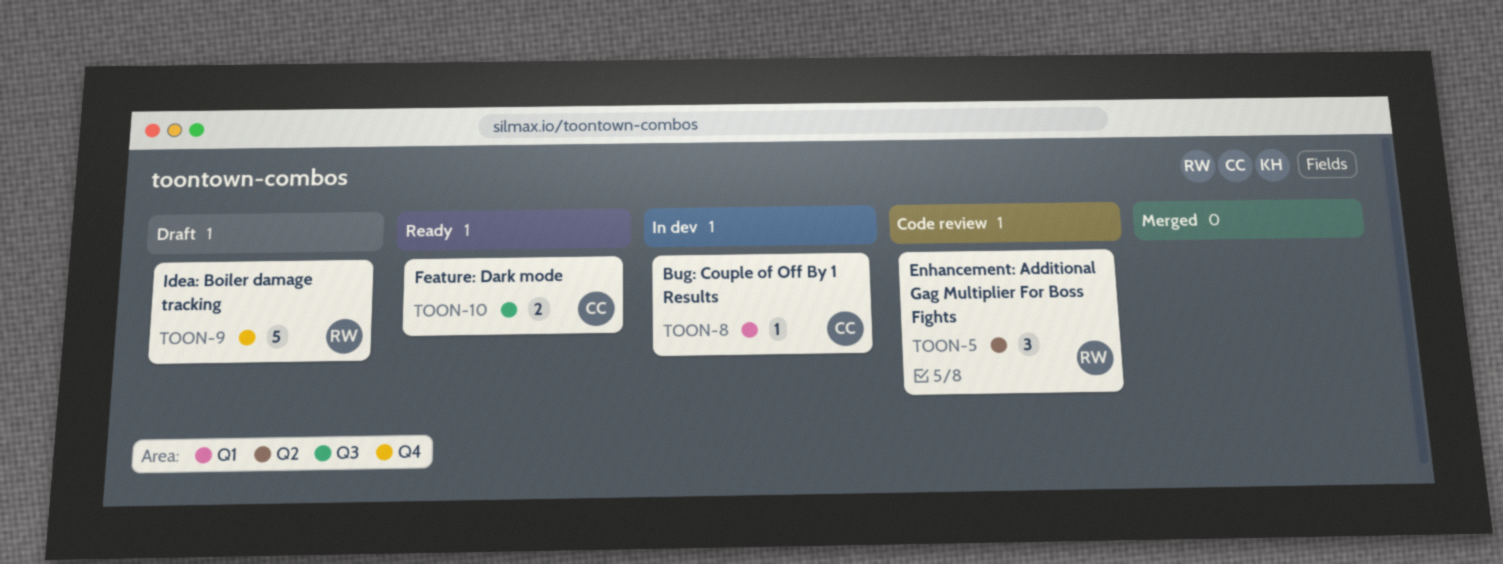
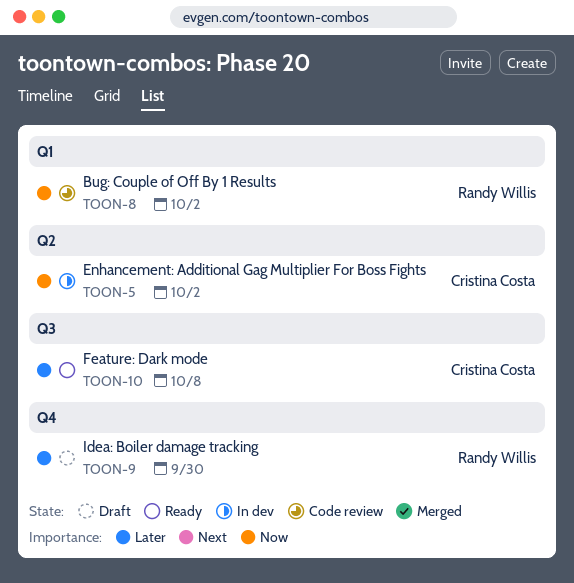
TOON-5, status: Code review -> In dev
TOON-5, owner: Randy Willis -> Cristina Costa
TOON-8, status: In dev -> Code review
TOON-8, owner: Cristina Costa -> Randy Willis

